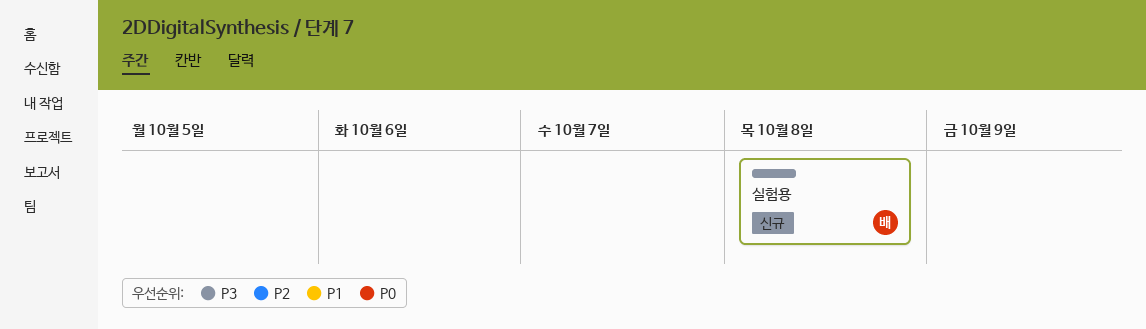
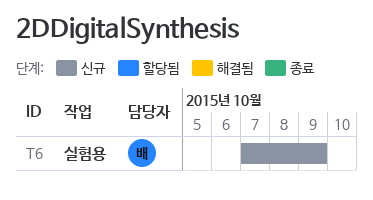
실험용, due: Oct 8 -> Oct 9

